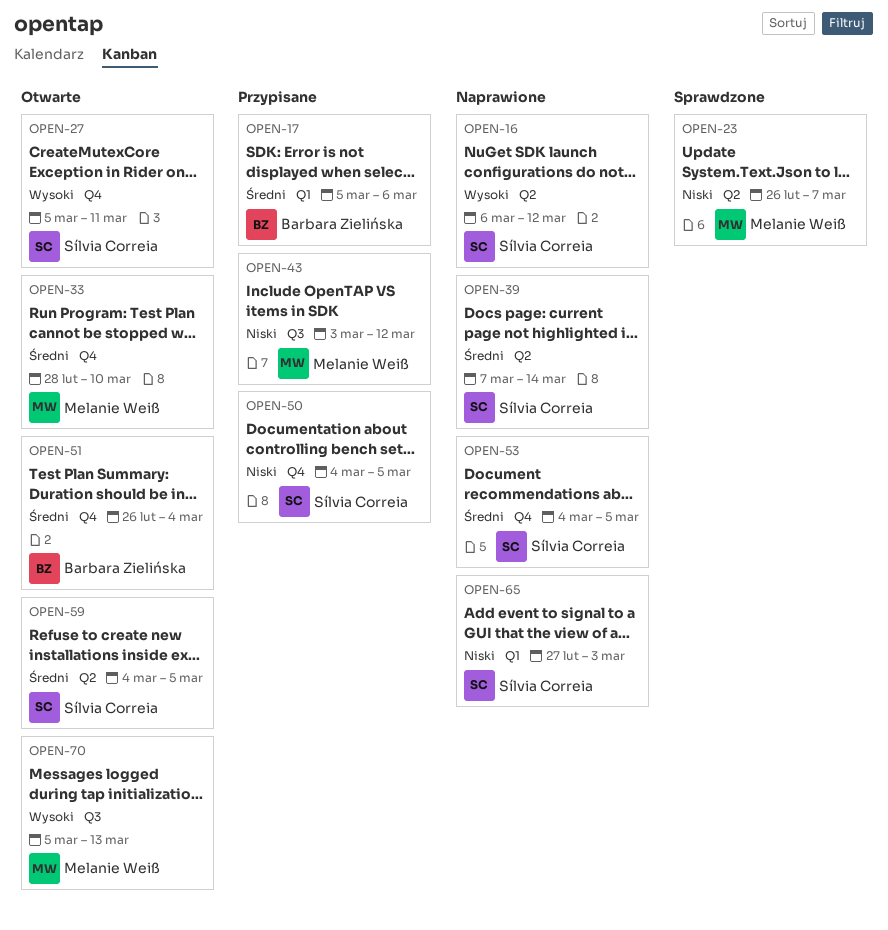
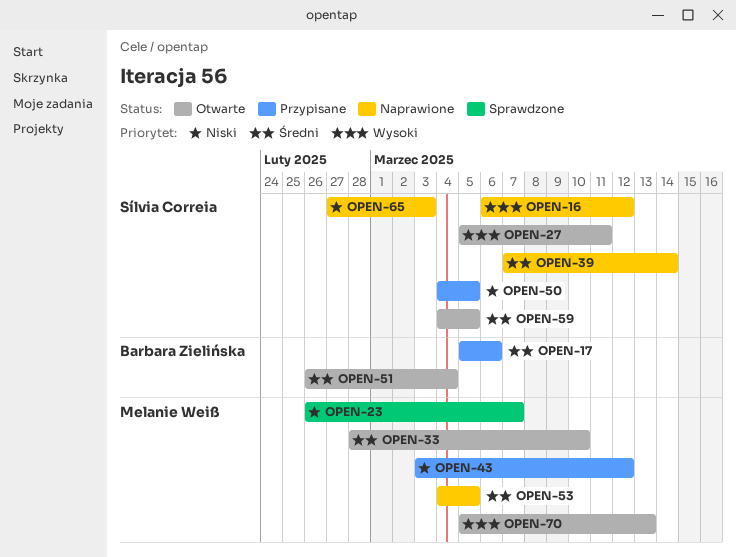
OPEN-53, owner: Sílvia Correia -> Melanie Weiß

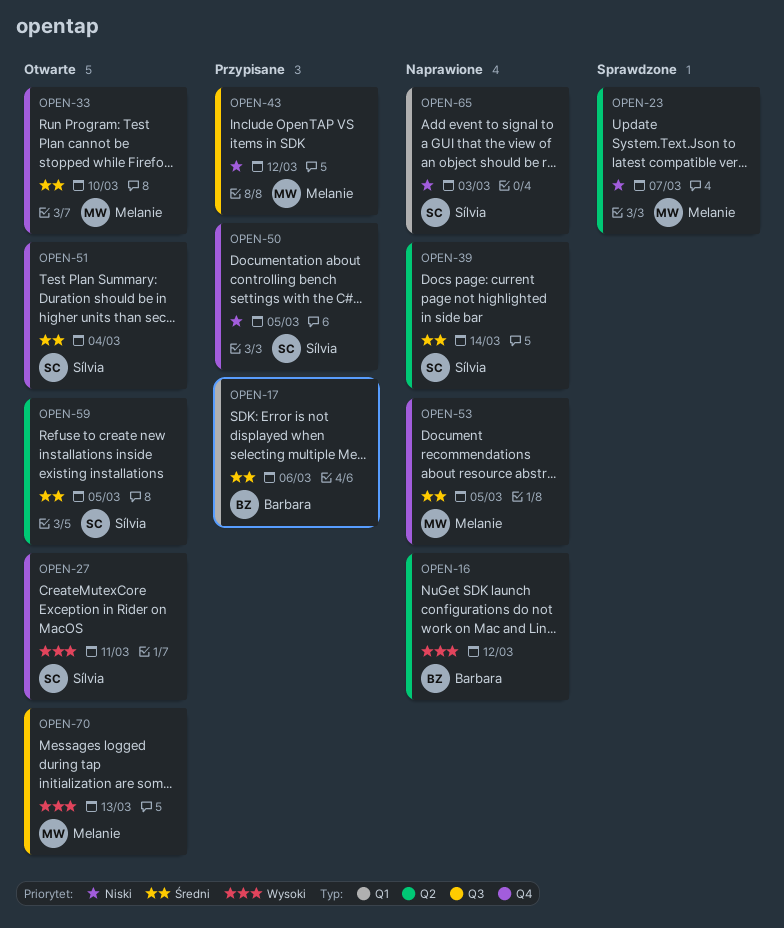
OPEN-16, owner: Sílvia Correia -> Barbara Zielińska
OPEN-51, owner: Barbara Zielińska -> Sílvia Correia

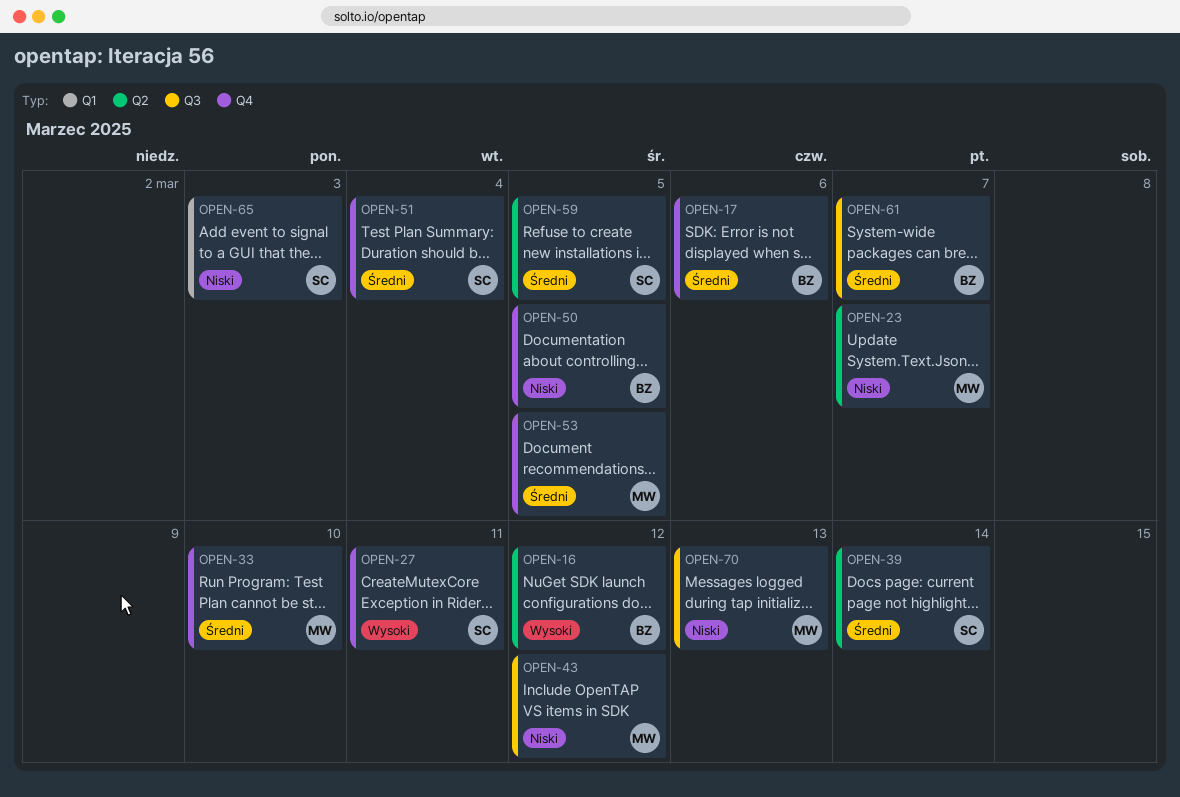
OPEN-17, label: Q1 -> Q4
OPEN-50, owner: Sílvia -> Barbara
OPEN-61: none -> present
OPEN-70, priority: Wysoki -> Niski

